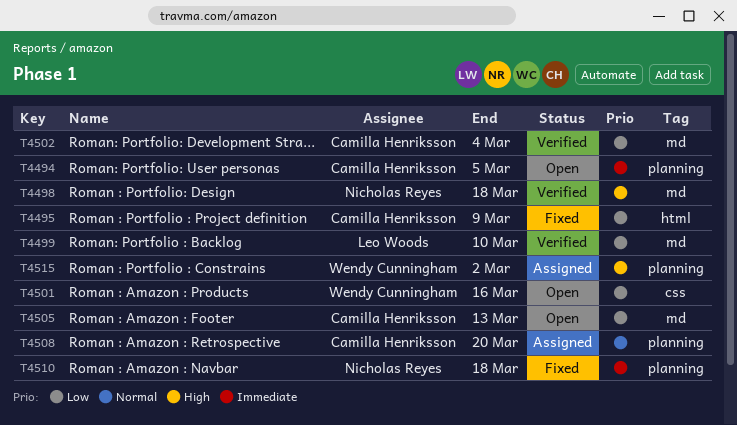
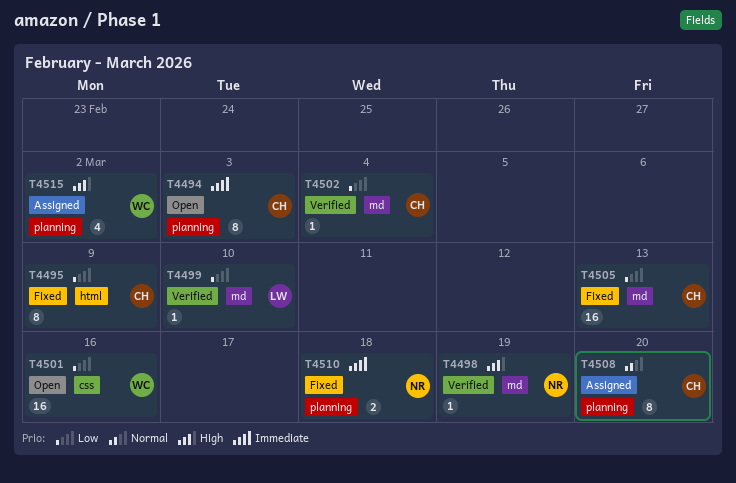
T4494, due: Mar 5 -> Mar 3
T4498, due: Mar 18 -> Mar 19
T4505, status: Open -> Fixed

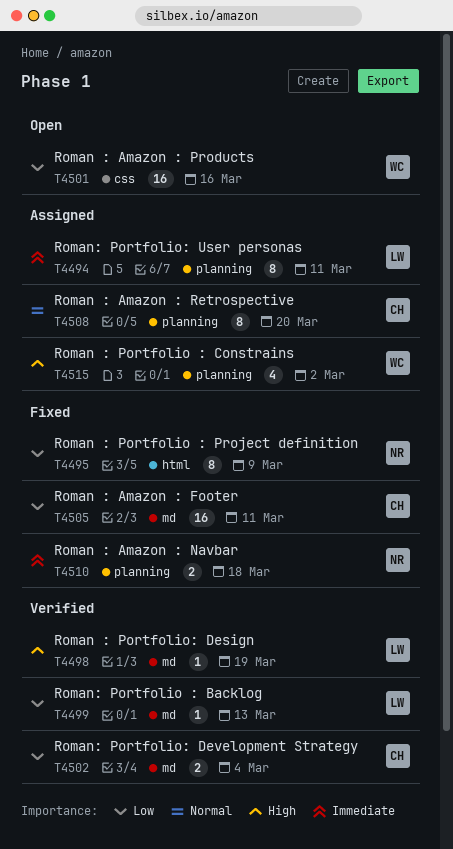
T4494, status: Open -> Assigned
T4494, owner: CH -> LW
T4494, due: Mar 3 -> Mar 11
T4495, owner: CH -> NR
T4498, owner: NR -> LW
T4499, due: Mar 10 -> Mar 13
T4502, estimate: 1 -> 2
T4505, due: Mar 13 -> Mar 11

